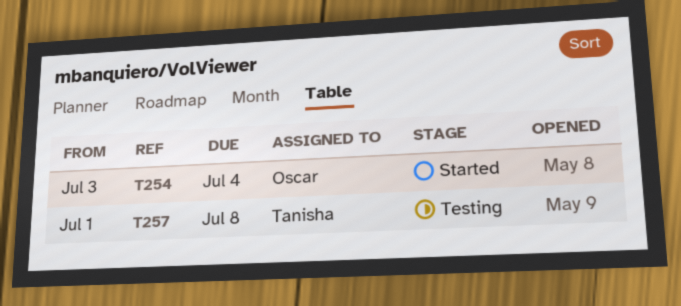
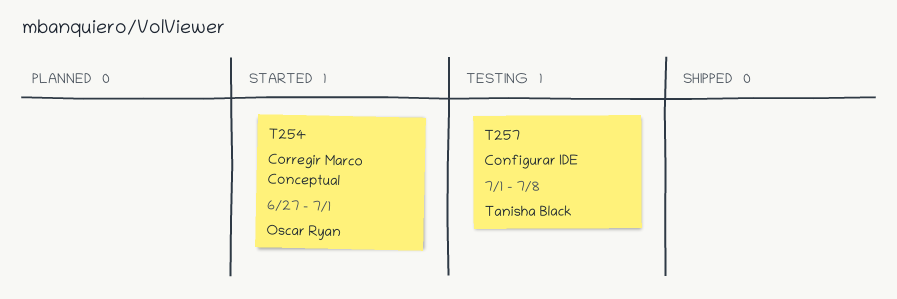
T254, start: Jul 3 -> Jun 27
T254, due: Jul 4 -> Jul 1

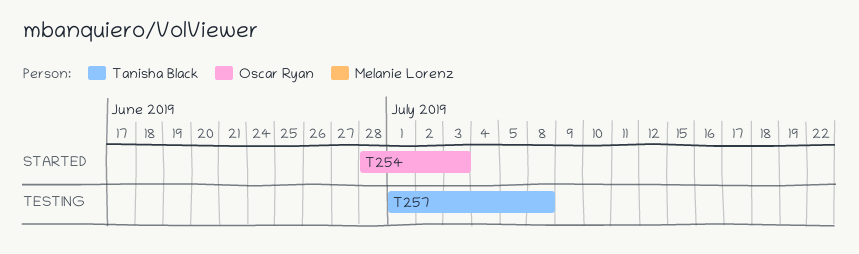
T254, start: Jun 27 -> Jun 28
T254, due: Jul 1 -> Jul 3

